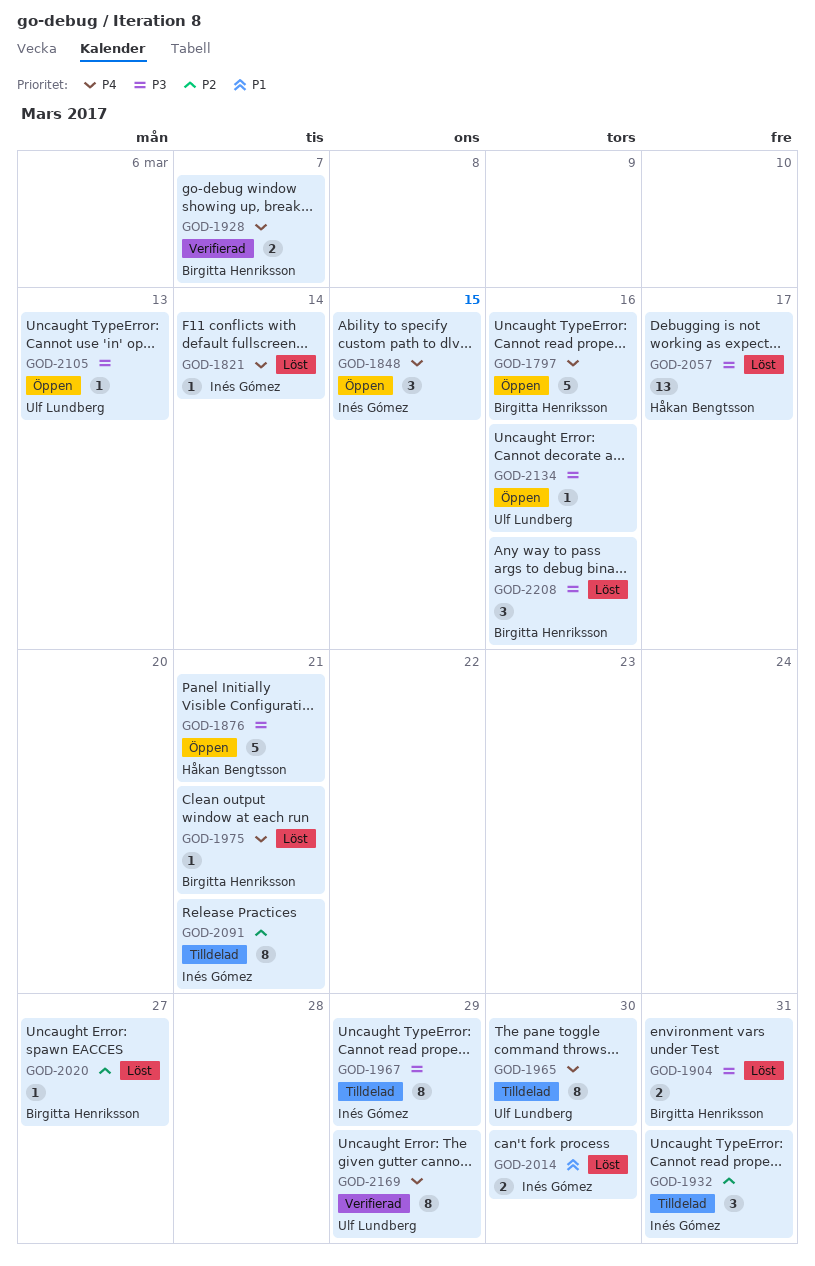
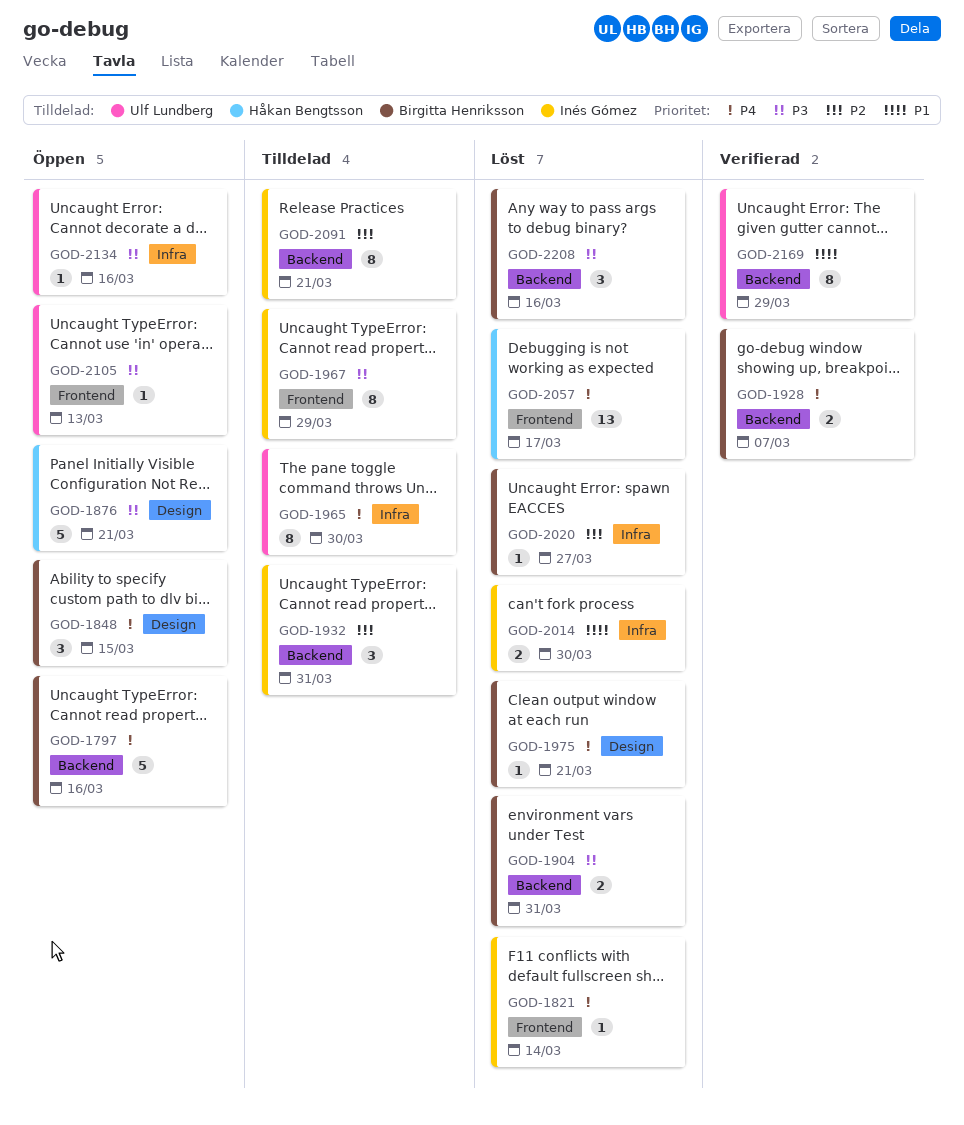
GOD-1848, owner: Inés Gómez -> Birgitta Henriksson
GOD-2057, priority: P3 -> P4
GOD-2169, priority: P4 -> P1

